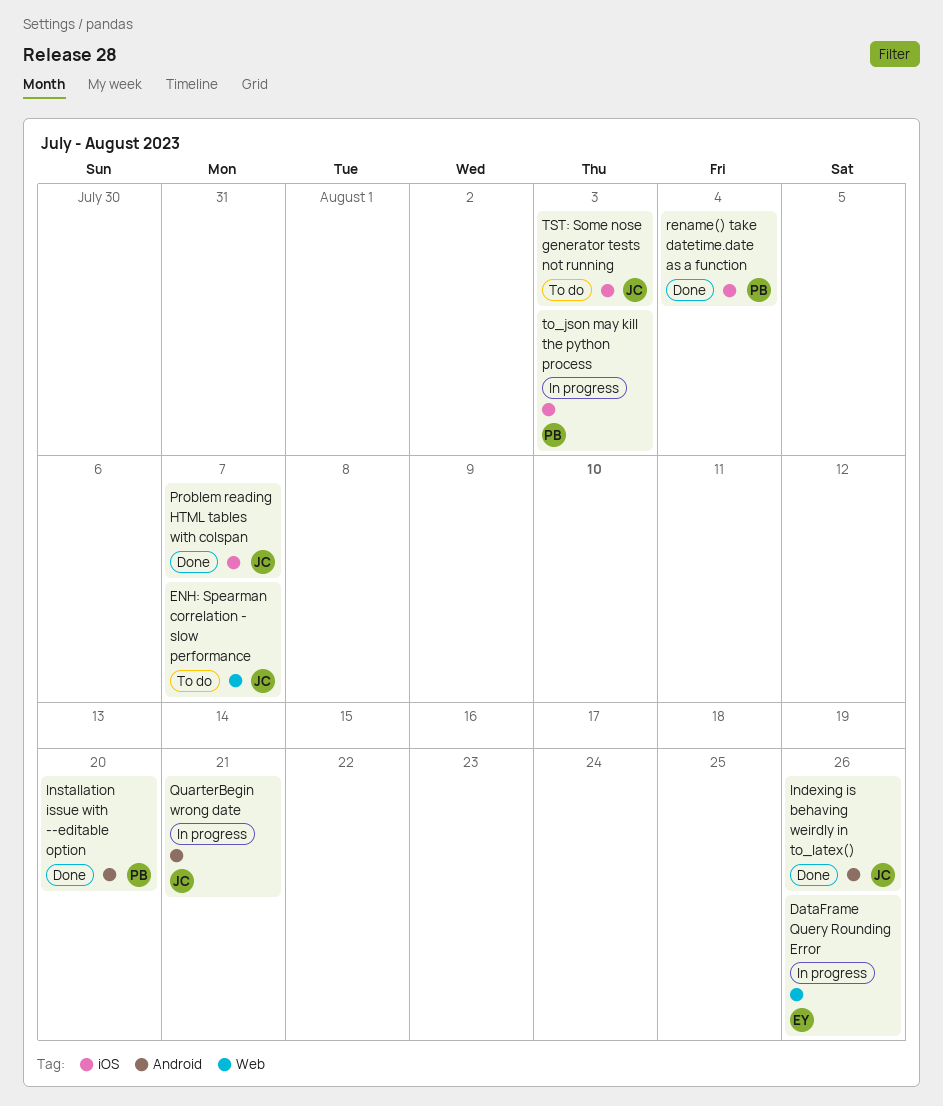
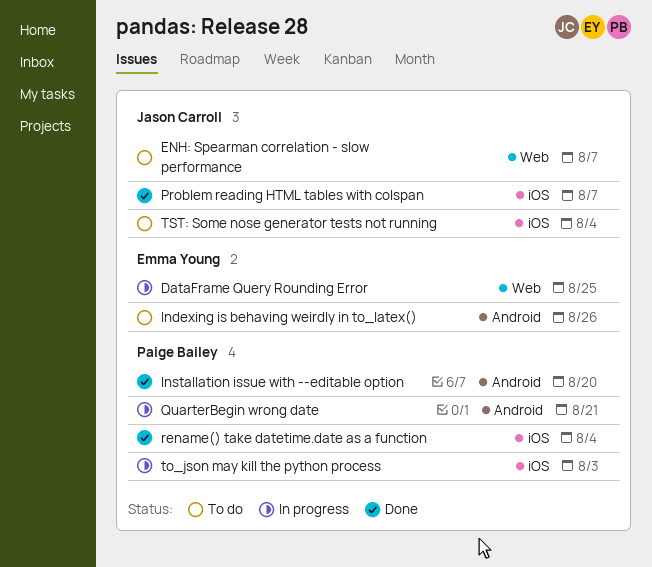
DataFrame Query Rounding Error, due: Aug 26 -> Aug 25
Indexing is behaving weirdly in to_latex(), status: Done -> To do
Indexing is behaving weirdly in to_latex(), owner: Jason Carroll -> Emma Young
QuarterBegin wrong date, owner: Jason Carroll -> Paige Bailey
TST: Some nose generator tests not running, due: Aug 3 -> Aug 4

